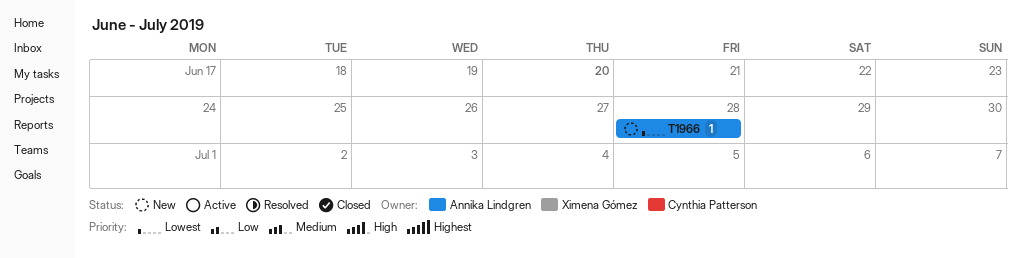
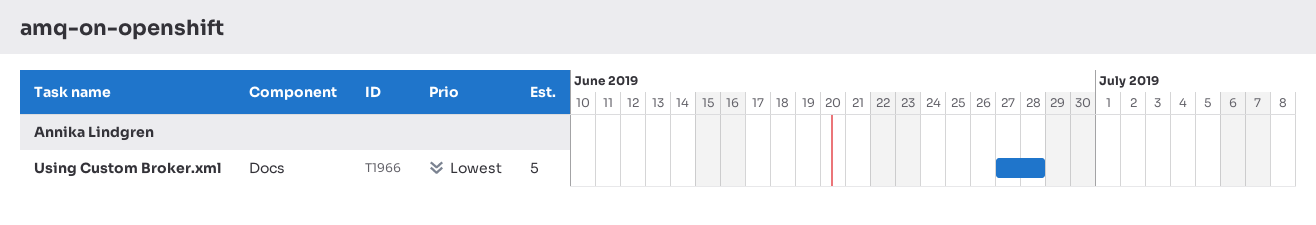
T1966, estimate: 1 -> 5
T1966, start: Jun 28 -> Jun 27

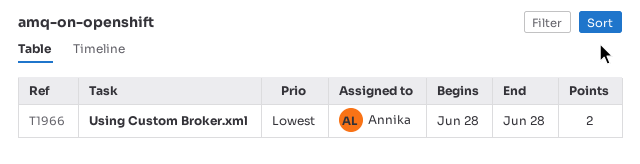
T1966, estimate: 5 -> 2
T1966, start: Jun 27 -> Jun 28

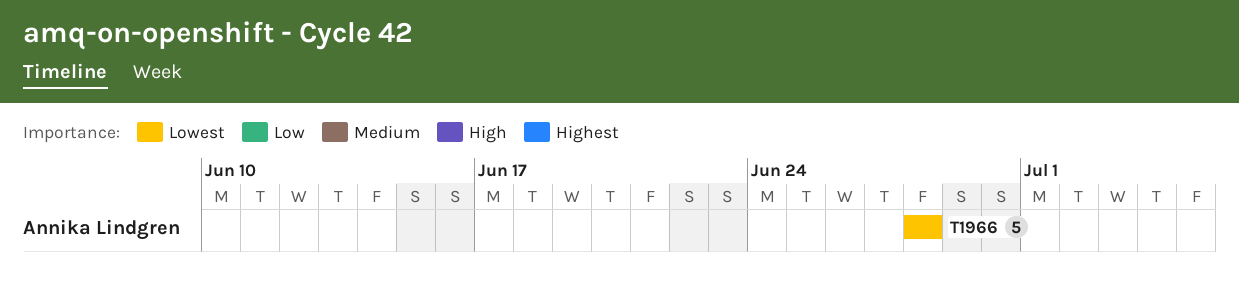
T1966, estimate: 2 -> 5

